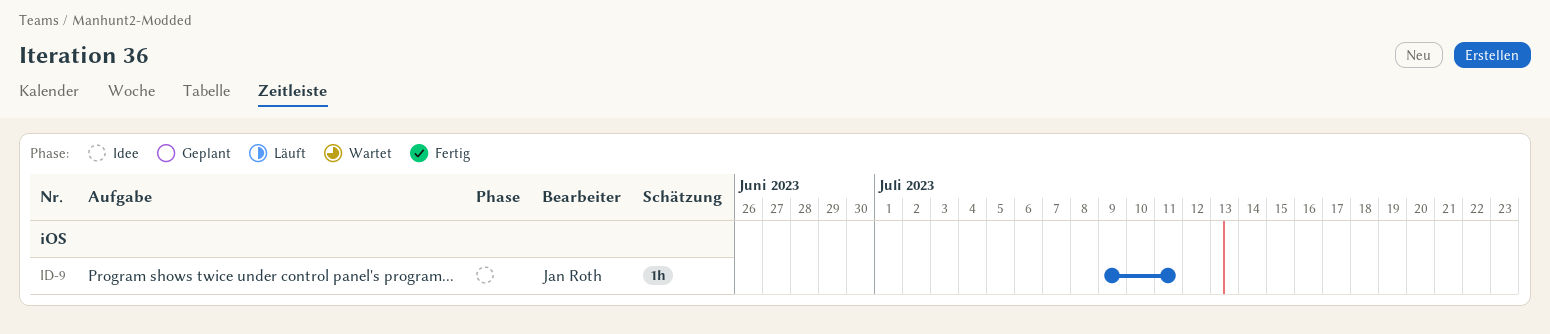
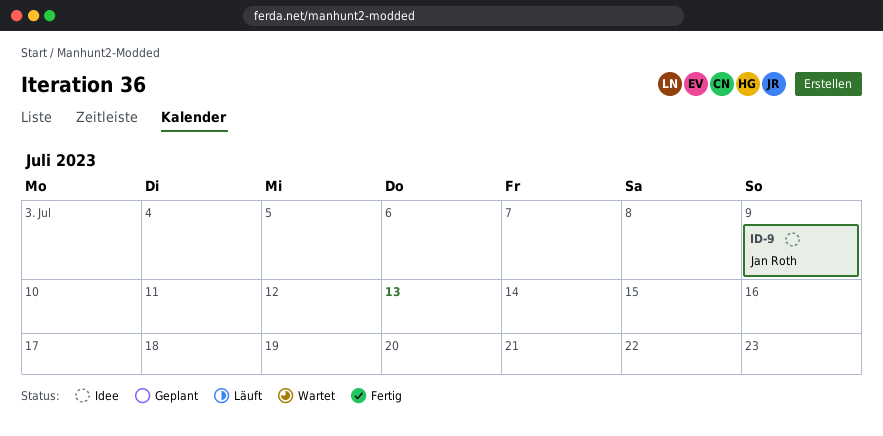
ID-9, due: Jul 11 -> Jul 9

